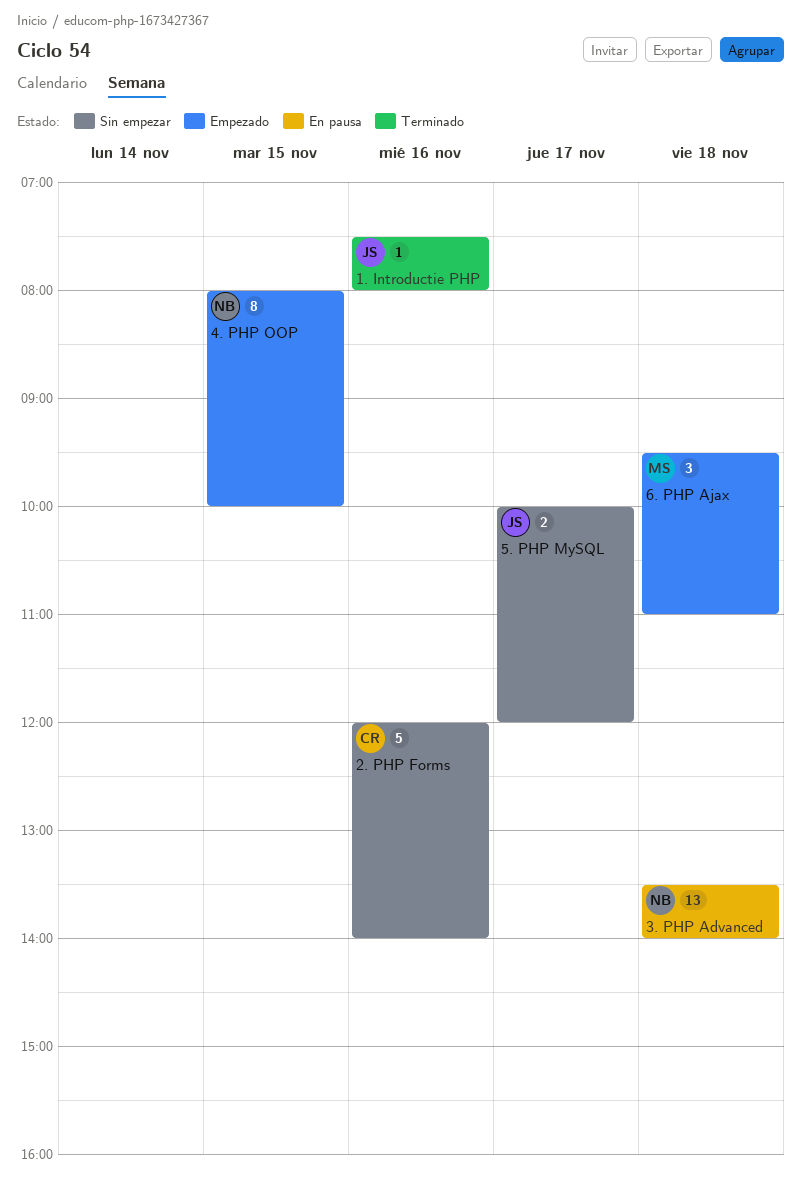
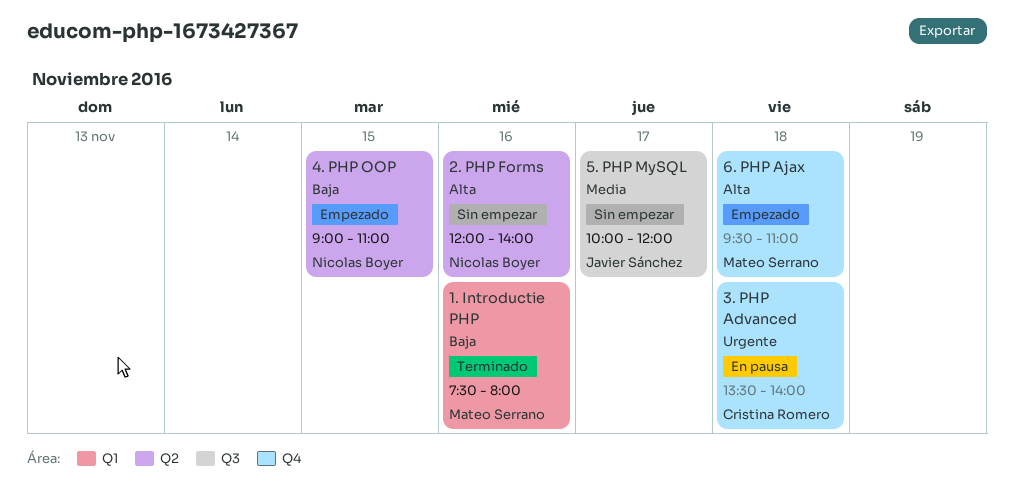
1. Introductie PHP, owner: Javier Sánchez -> Mateo Serrano
2. PHP Forms, owner: Cristina Romero -> Nicolas Boyer
3. PHP Advanced, owner: Nicolas Boyer -> Cristina Romero
4. PHP OOP, begins: 08:00 -> 09:00
4. PHP OOP, ends: 10:00 -> 11:00

